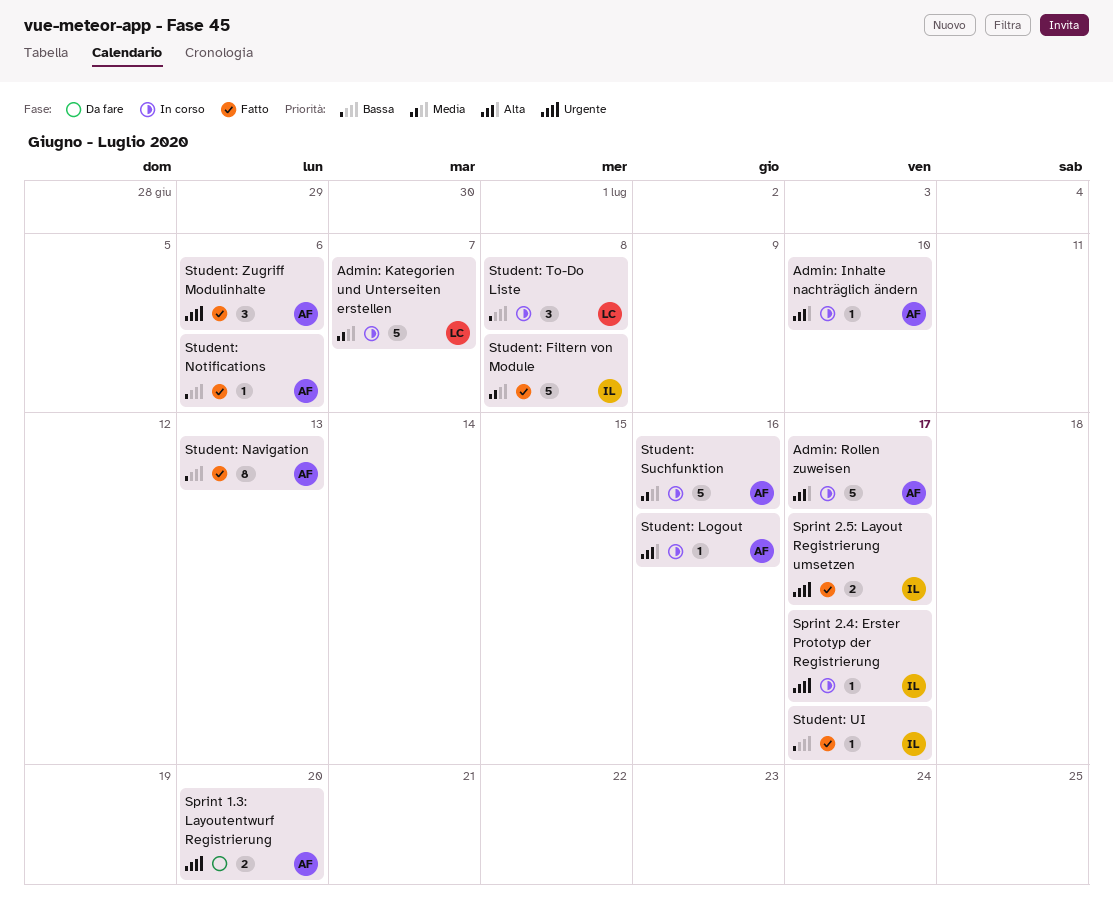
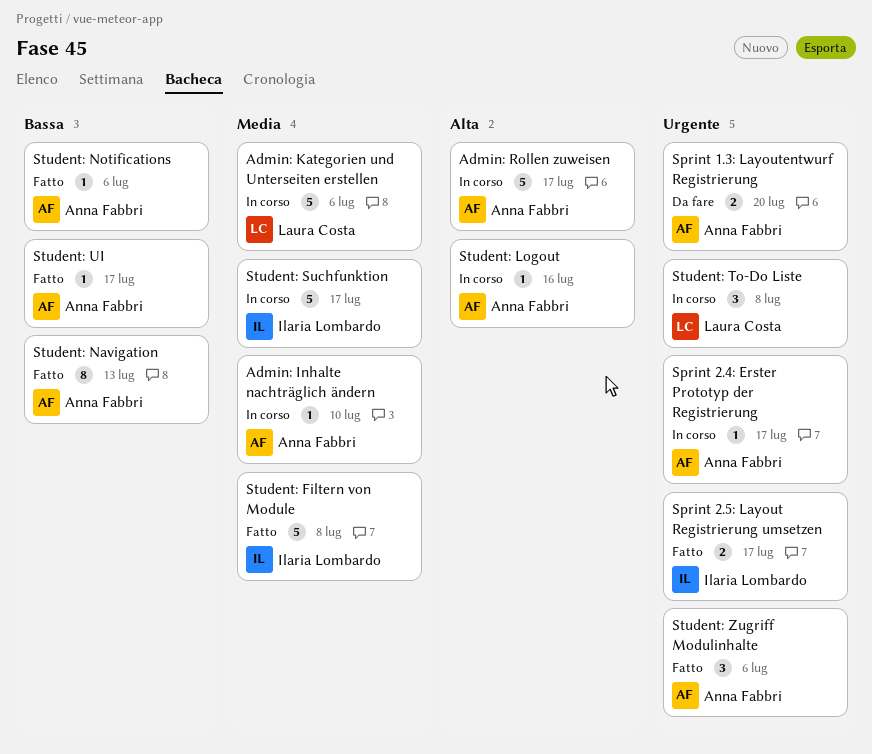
Admin: Inhalte nachträglich ändern, priority: Alta -> Media
Admin: Kategorien und Unterseiten erstellen, due: Jul 7 -> Jul 6
Sprint 2.4: Erster Prototyp der Registrierung, owner: Ilaria Lombardo -> Anna Fabbri
Student: Suchfunktion, owner: Anna Fabbri -> Ilaria Lombardo
Student: Suchfunktion, due: Jul 16 -> Jul 17
Student: To-Do Liste, priority: Bassa -> Urgente
Student: UI, owner: Ilaria Lombardo -> Anna Fabbri

